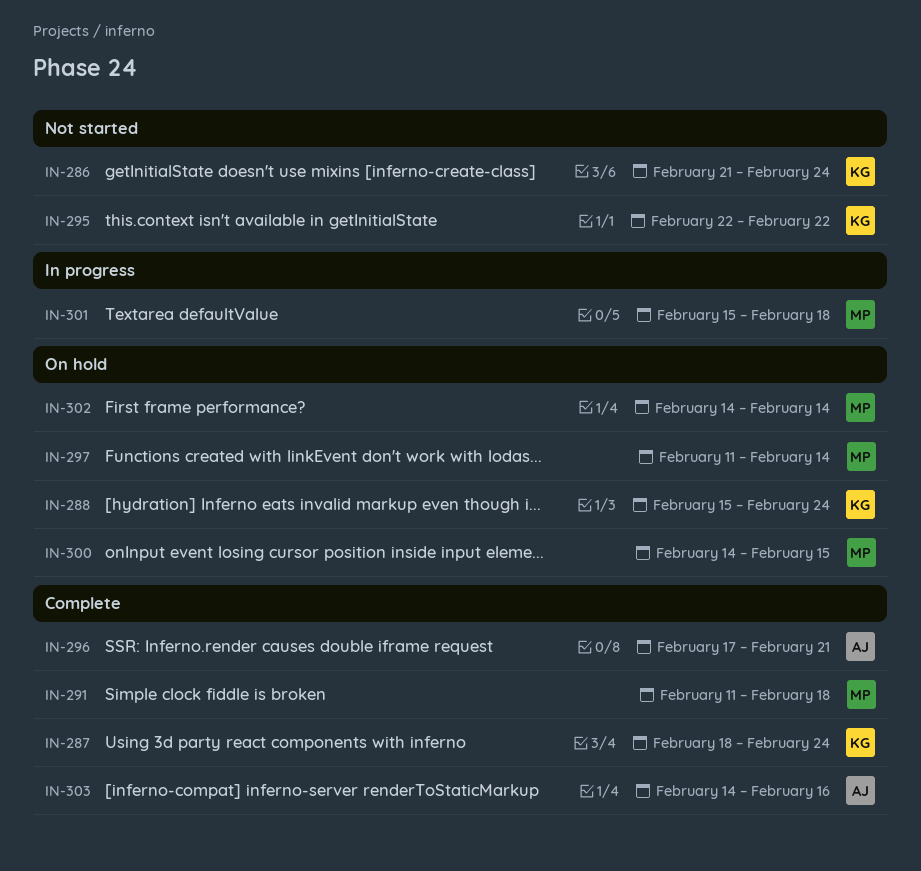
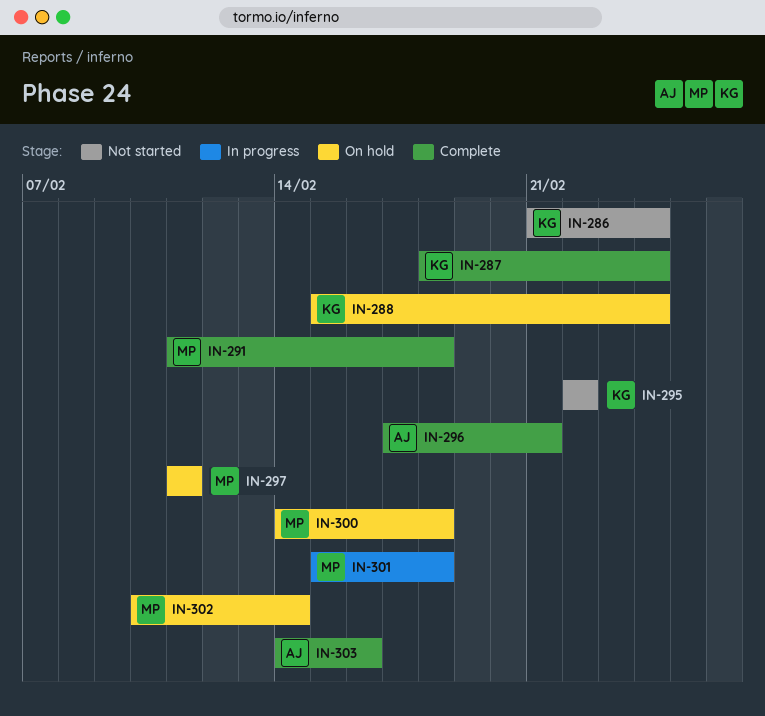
IN-297, due: Feb 14 -> Feb 11
IN-300, due: Feb 15 -> Feb 18
IN-302, start: Feb 14 -> Feb 10

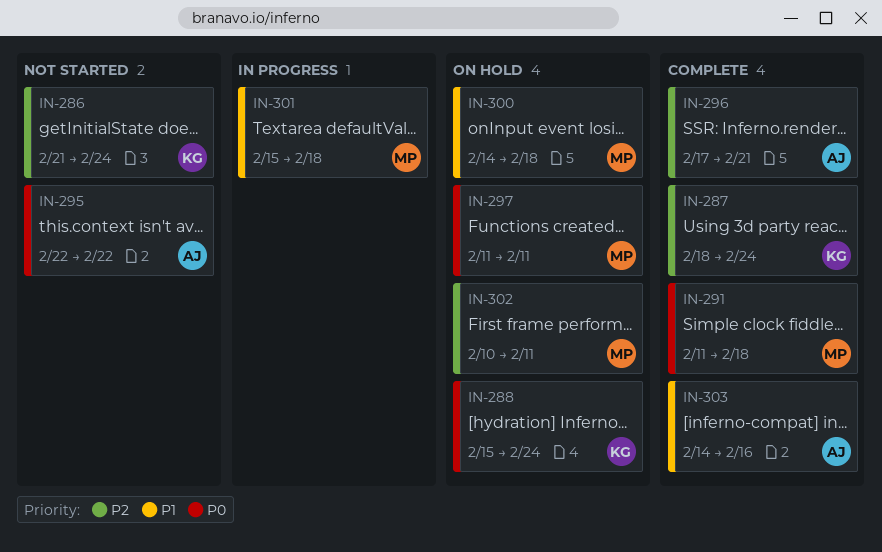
IN-295, owner: KG -> AJ
IN-302, due: Feb 14 -> Feb 11

